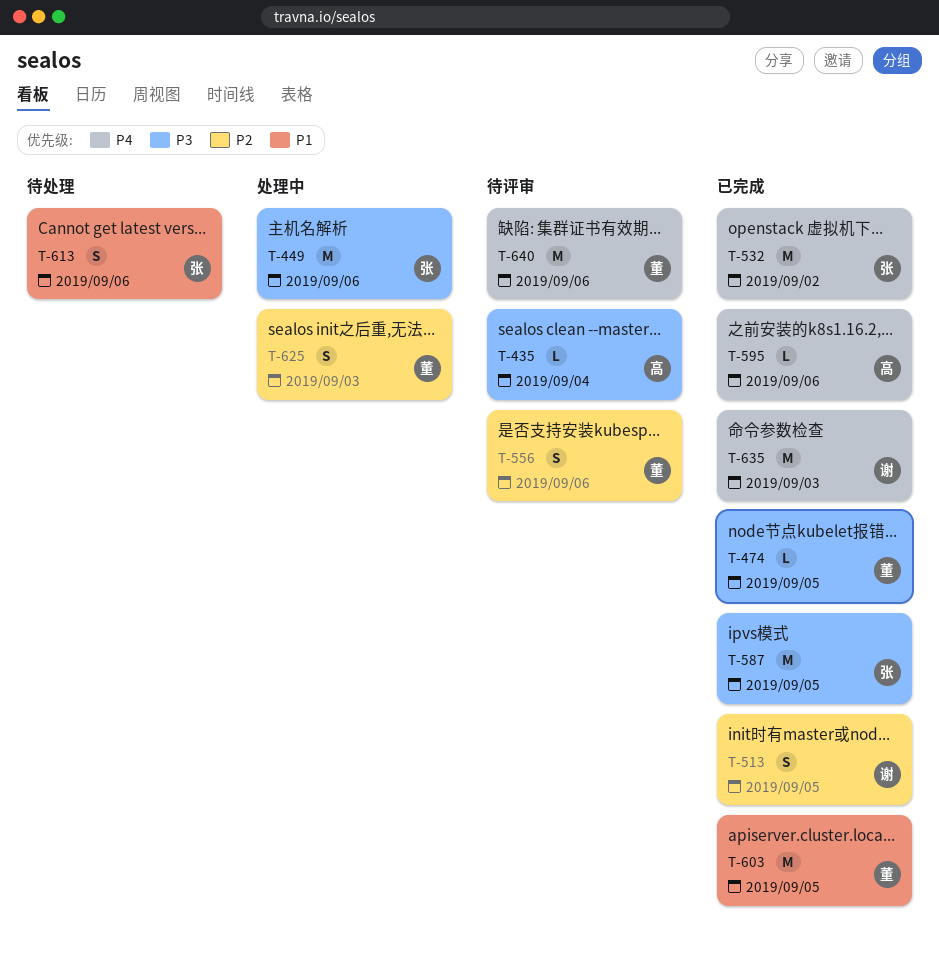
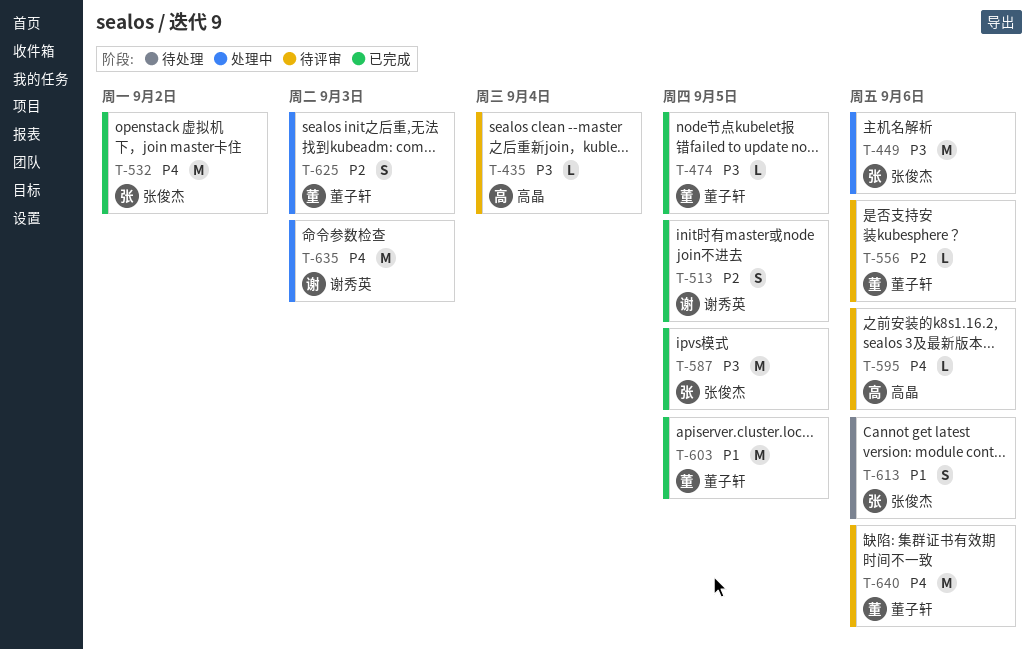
T-556, estimate: S -> L
T-595, status: 已完成 -> 待评审
T-635, status: 已完成 -> 处理中

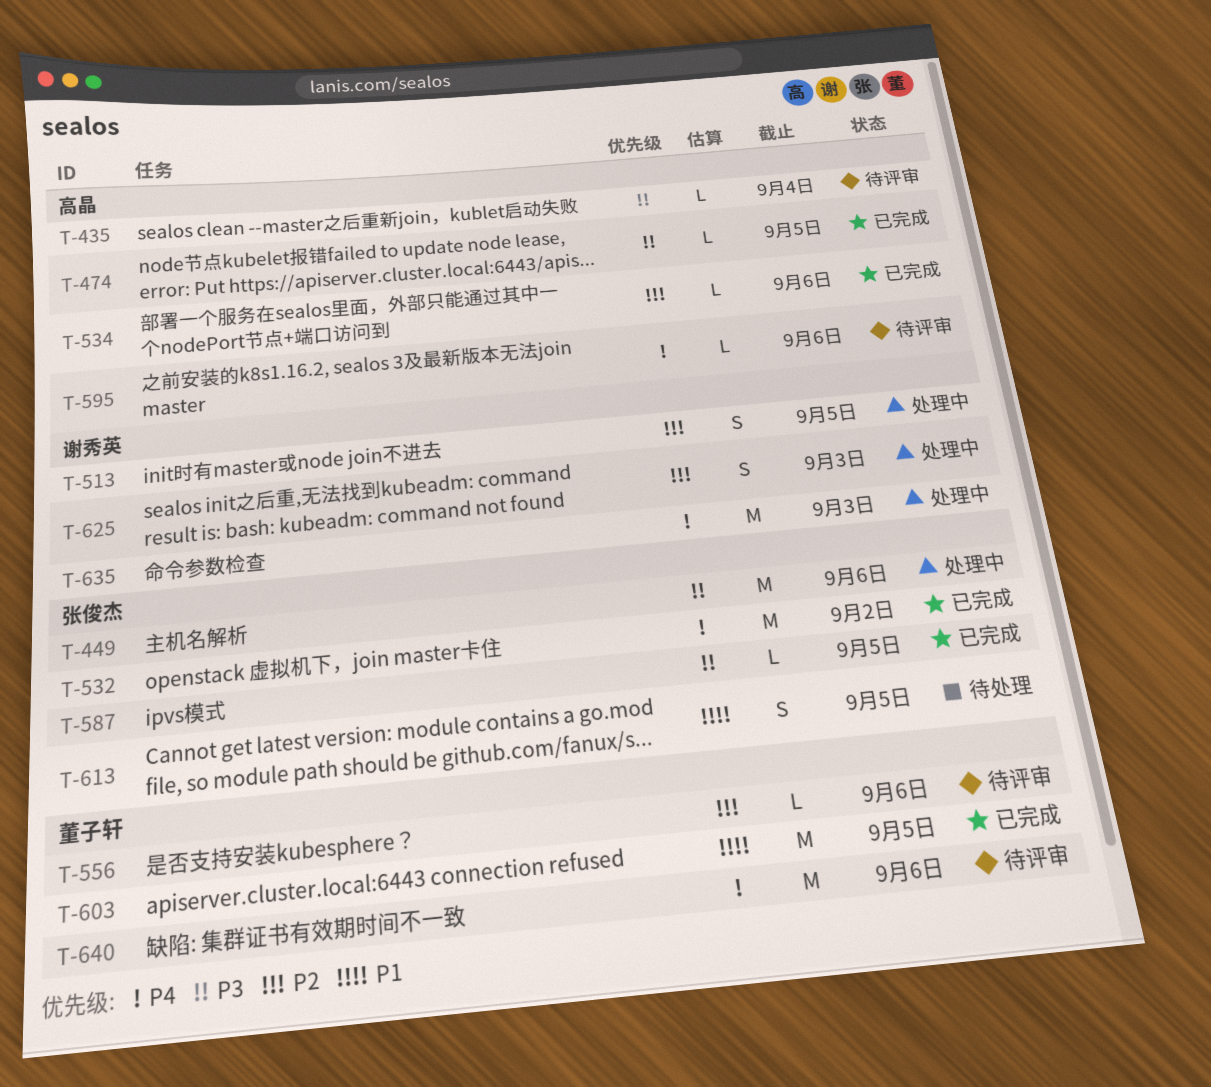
T-474, owner: 董子轩 -> 高晶
T-513, status: 已完成 -> 处理中
T-534: none -> present
T-587, estimate: M -> L
T-613, due: Sep 6 -> Sep 5
T-625, owner: 董子轩 -> 谢秀英

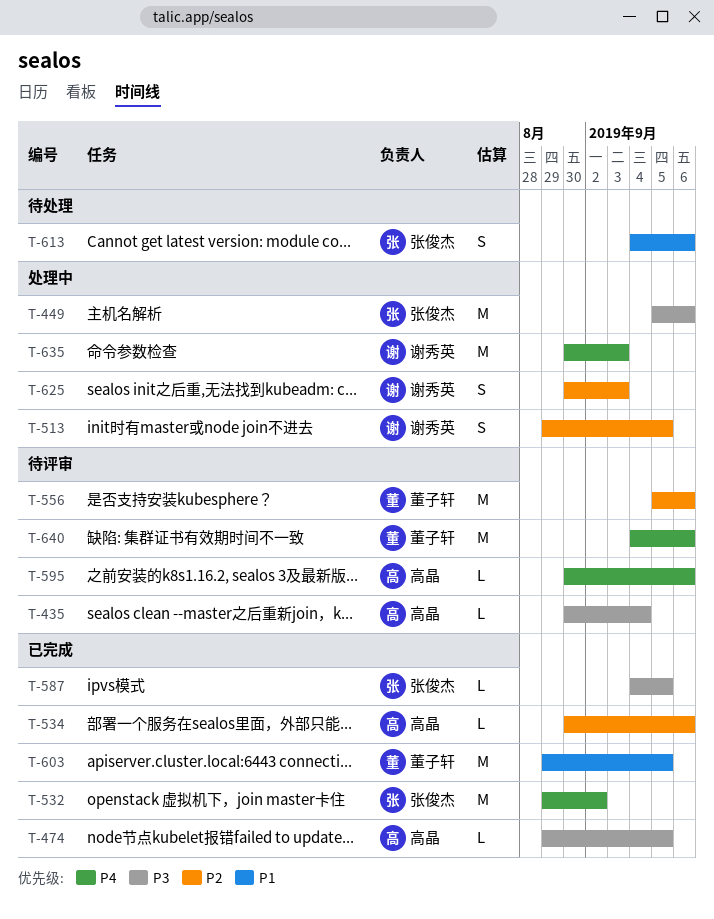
T-556, estimate: L -> M
T-613, due: Sep 5 -> Sep 6

